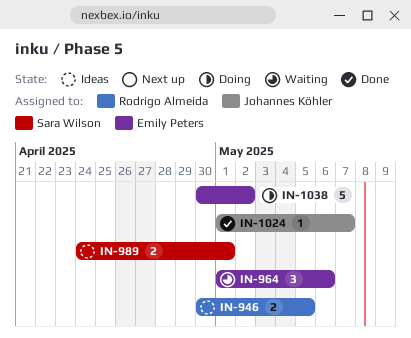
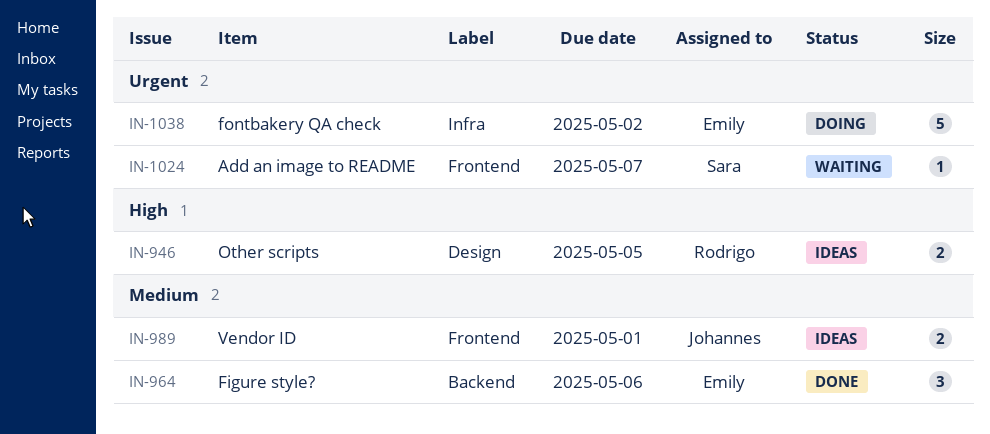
IN-964, status: Waiting -> Done
IN-989, owner: Sara Wilson -> Johannes Köhler
IN-1024, status: Done -> Waiting
IN-1024, owner: Johannes Köhler -> Sara Wilson

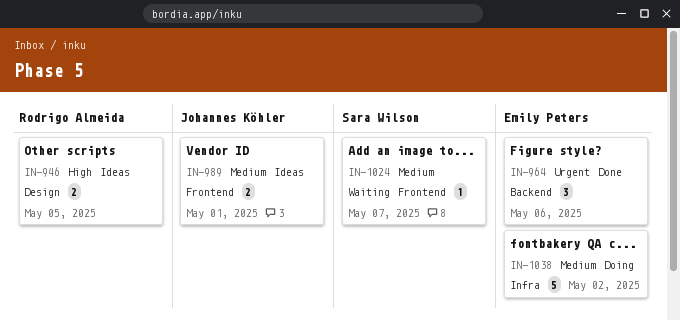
IN-964, priority: Medium -> Urgent
IN-1024, priority: Urgent -> Medium
IN-1038, priority: Urgent -> Medium

